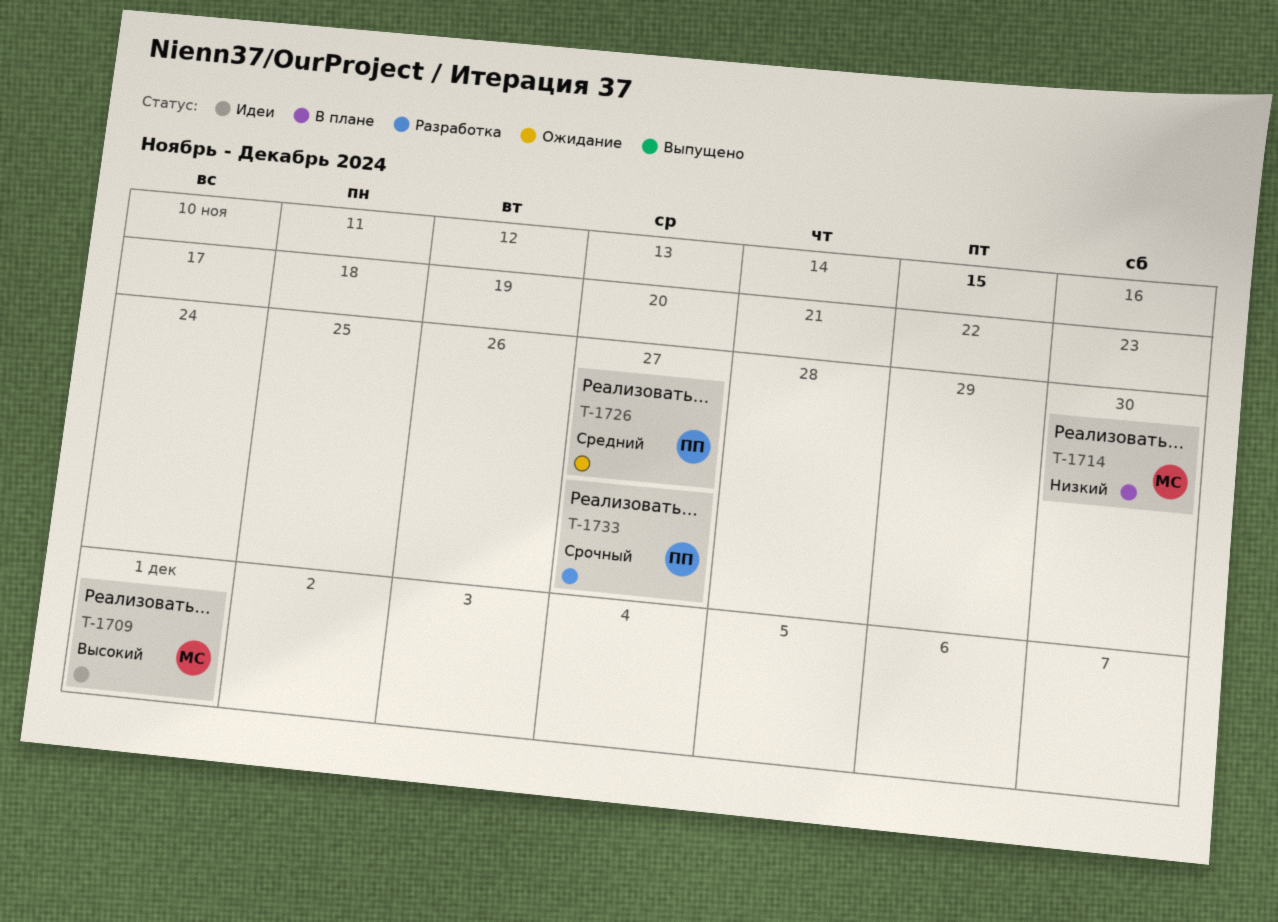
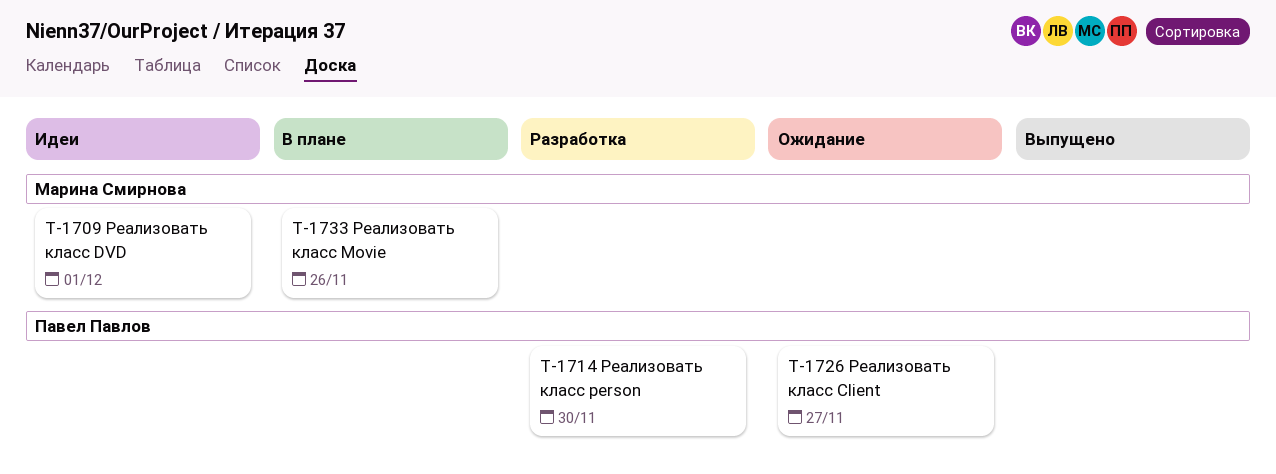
T-1714, status: В плане -> Разработка
T-1714, owner: Марина Смирнова -> Павел Павлов
T-1733, status: Разработка -> В плане
T-1733, owner: Павел Павлов -> Марина Смирнова
T-1733, due: Nov 27 -> Nov 26

